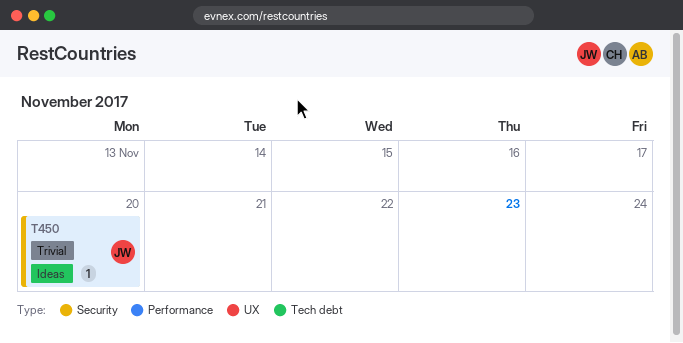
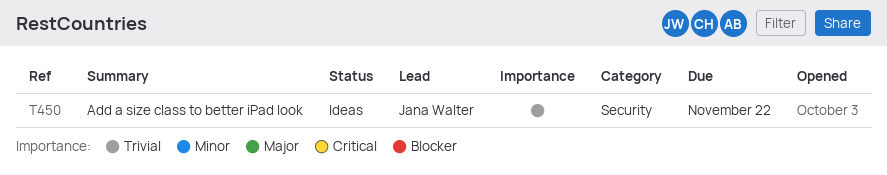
T450, due: Nov 20 -> Nov 22

